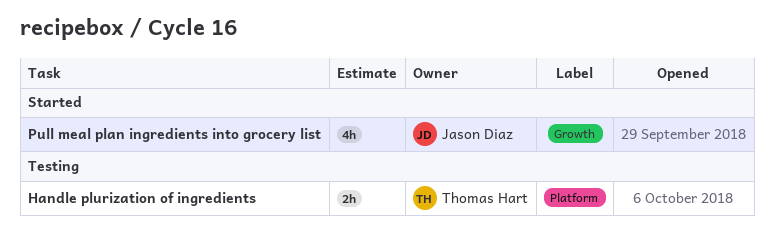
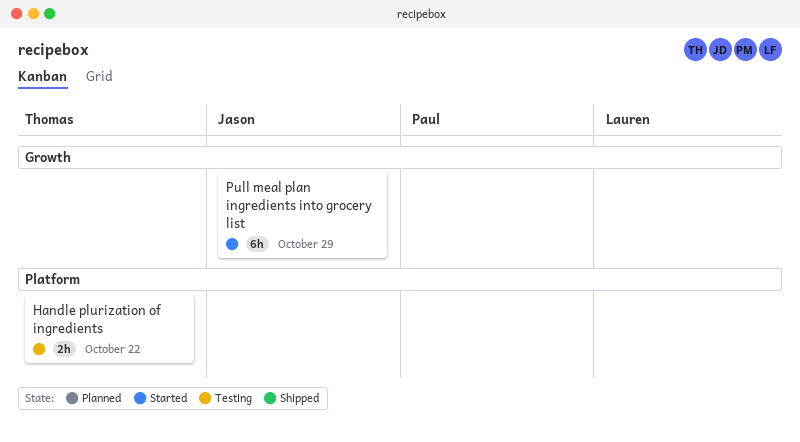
Pull meal plan ingredients into grocery list, estimate: 4h -> 6h

